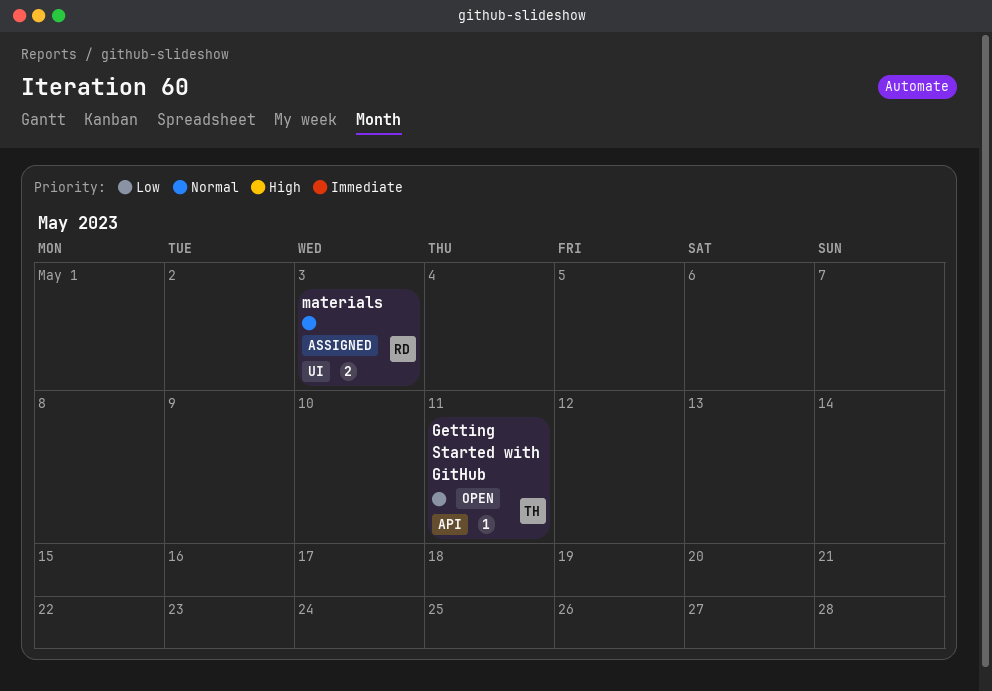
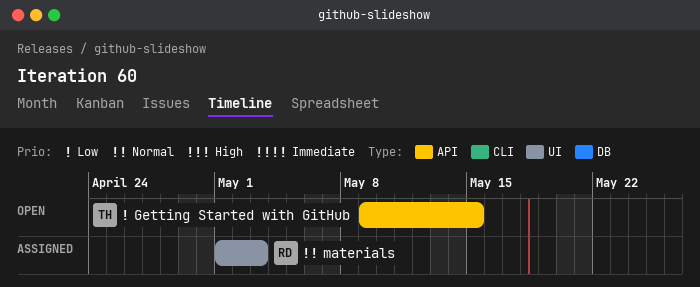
Getting Started with GitHub, due: May 11 -> May 15

